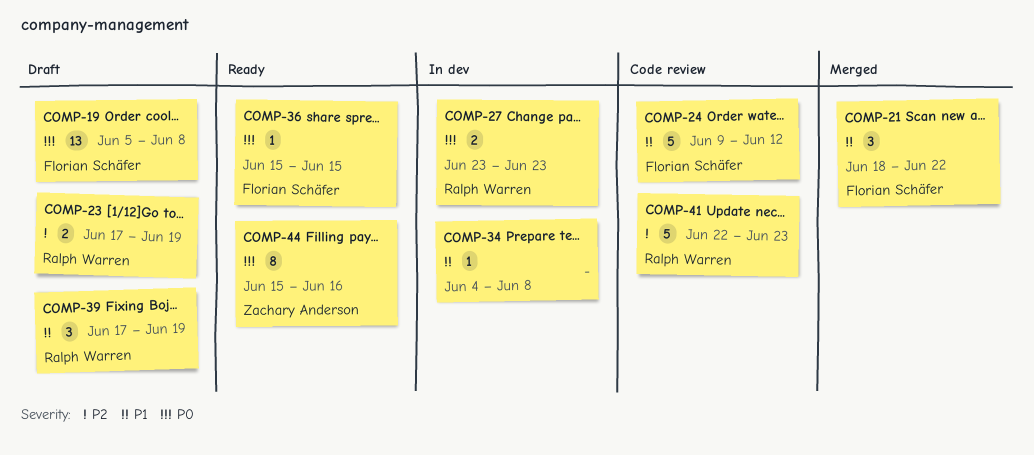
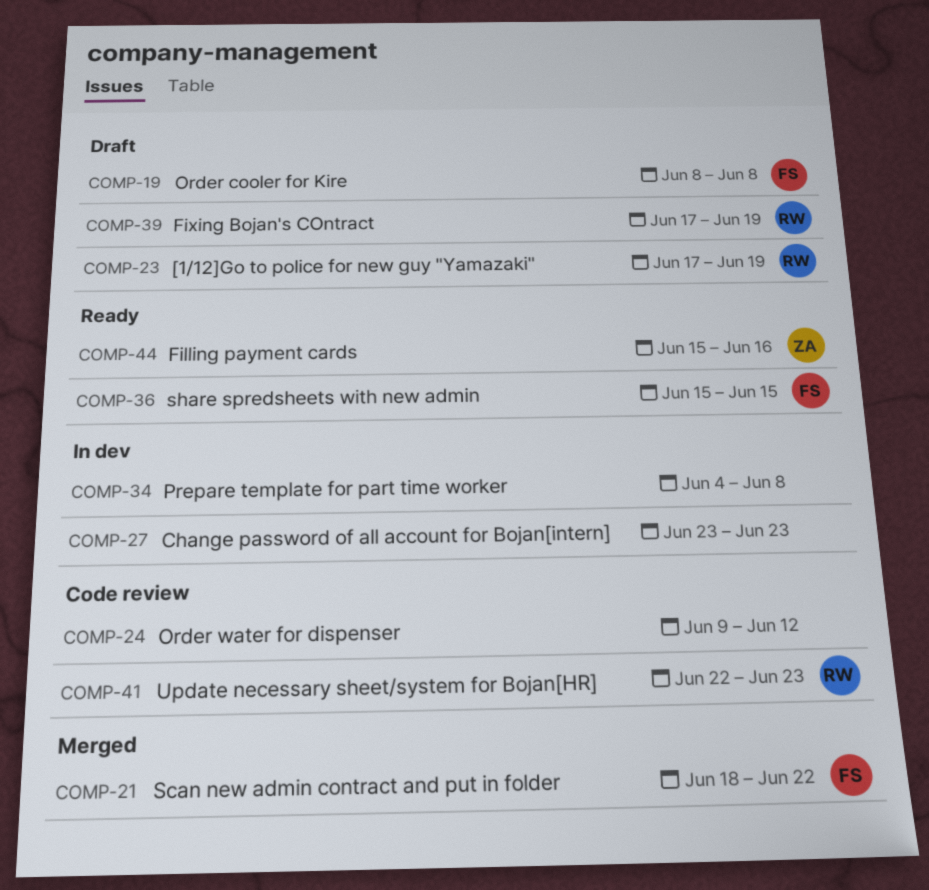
COMP-19, start: Jun 5 -> Jun 8
COMP-24, owner: Florian Schäfer -> none
COMP-27, owner: Ralph Warren -> none

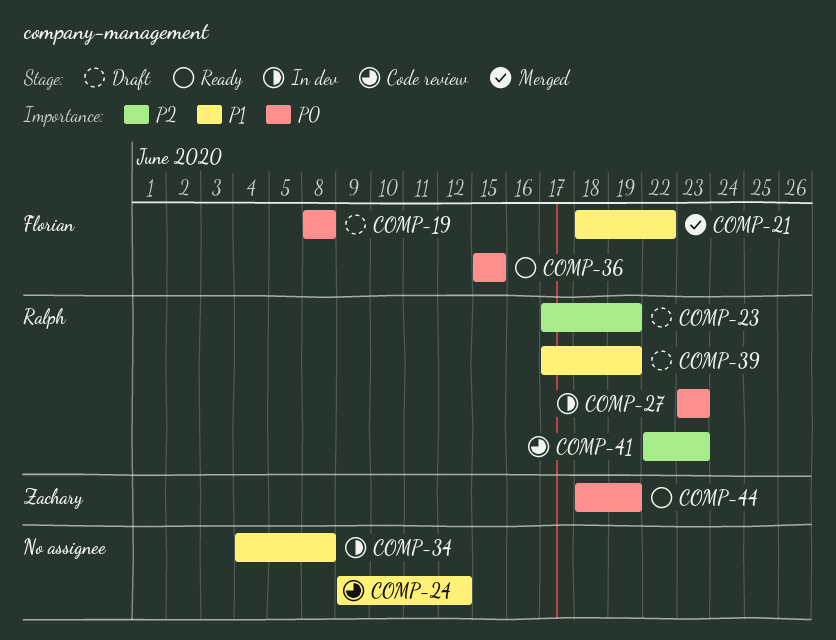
COMP-27, owner: none -> Ralph
COMP-44, start: Jun 15 -> Jun 18
COMP-44, due: Jun 16 -> Jun 19

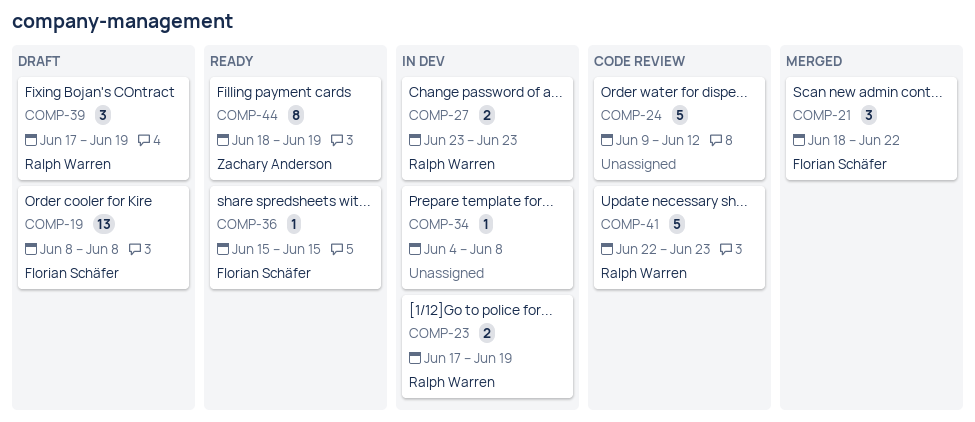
COMP-23, status: Draft -> In dev

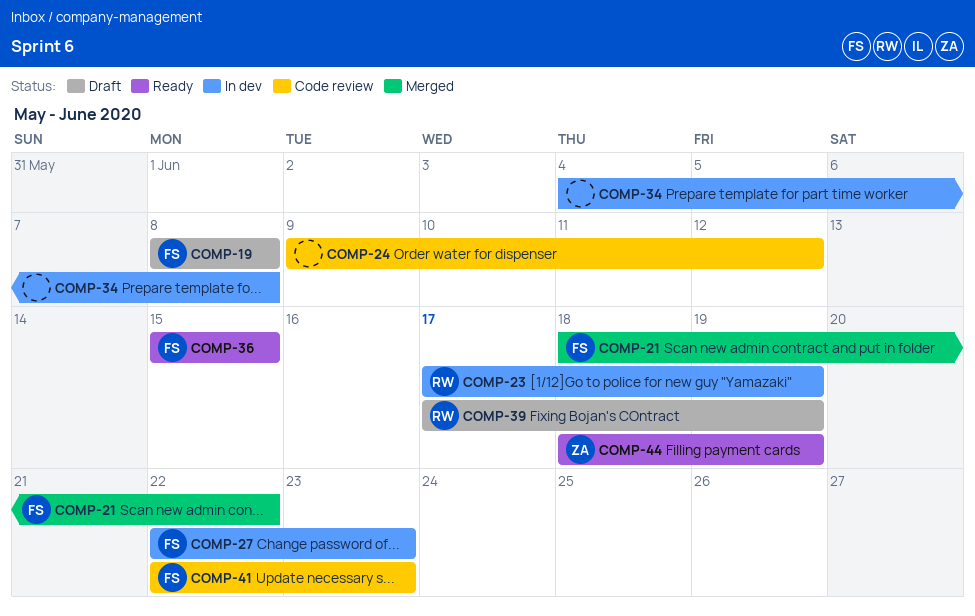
COMP-27, owner: Ralph Warren -> Florian Schäfer
COMP-27, start: Jun 23 -> Jun 22
COMP-41, owner: Ralph Warren -> Florian Schäfer

